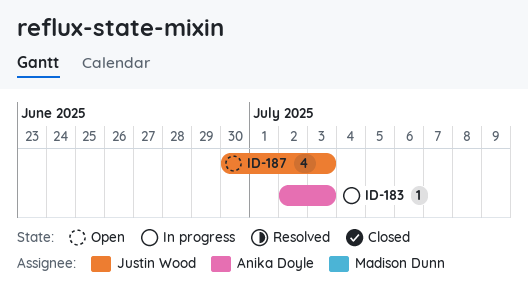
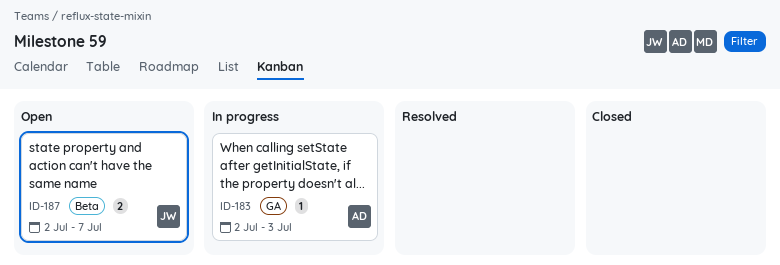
ID-187, estimate: 4 -> 2
ID-187, start: Jun 30 -> Jul 2
ID-187, due: Jul 3 -> Jul 7

